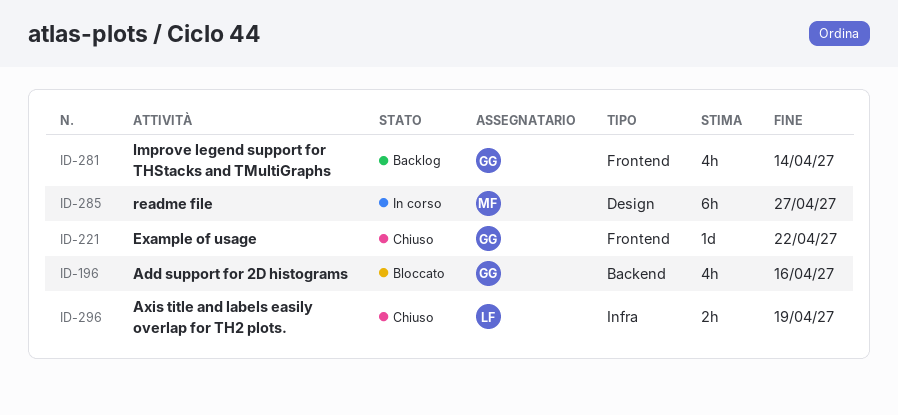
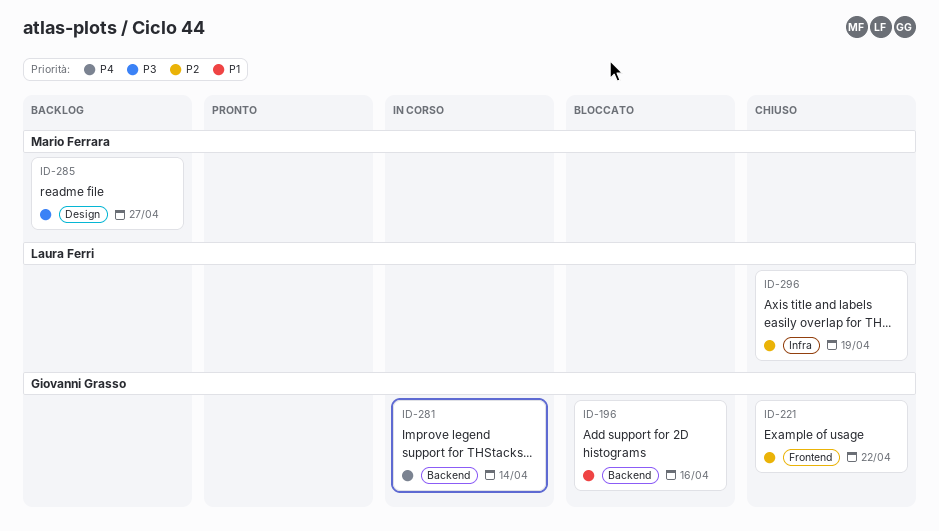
ID-281, status: Backlog -> In corso
ID-281, label: Frontend -> Backend
ID-285, status: In corso -> Backlog

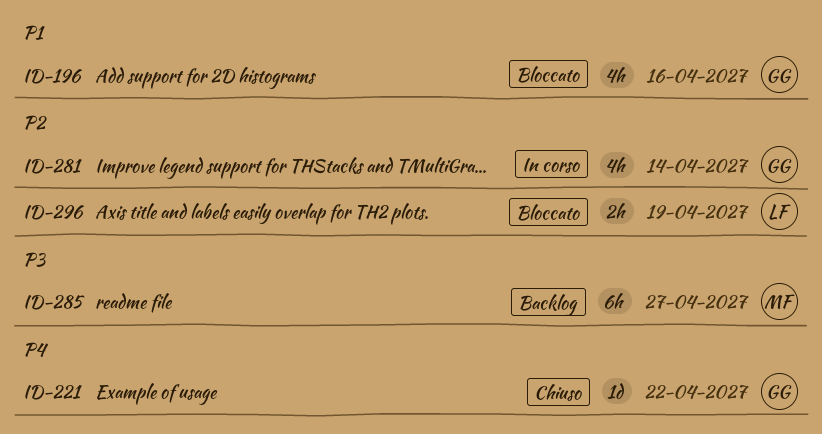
ID-221, priority: P2 -> P4
ID-281, priority: P4 -> P2
ID-296, status: Chiuso -> Bloccato

